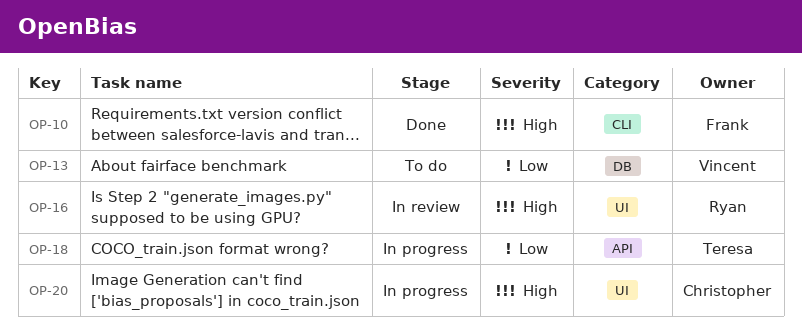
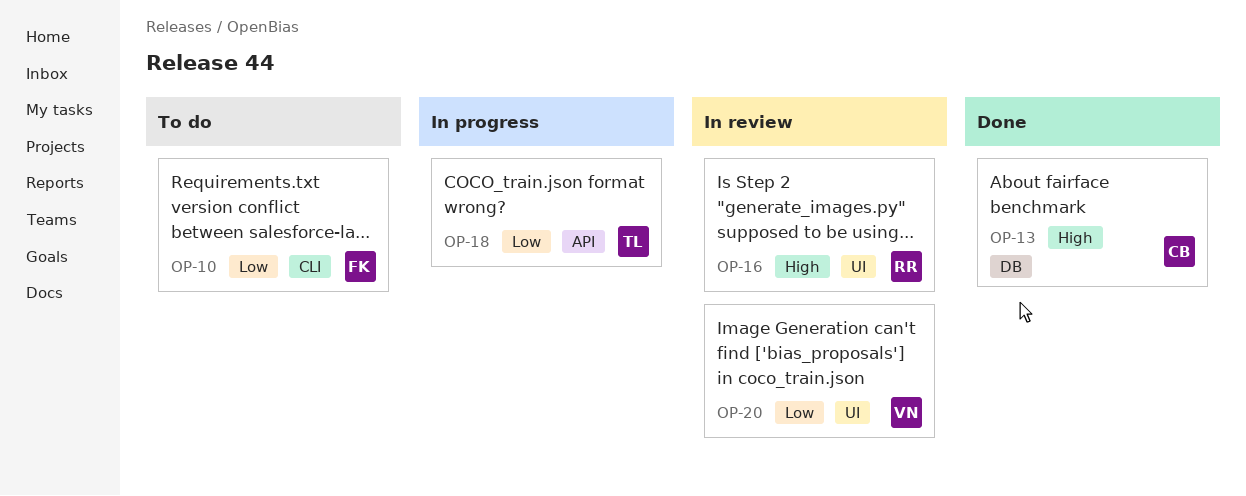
OP-10, status: Done -> To do
OP-10, priority: High -> Low
OP-13, status: To do -> Done
OP-13, owner: Vincent -> Christopher
OP-13, priority: Low -> High
OP-20, status: In progress -> In review
OP-20, owner: Christopher -> Vincent
OP-20, priority: High -> Low

